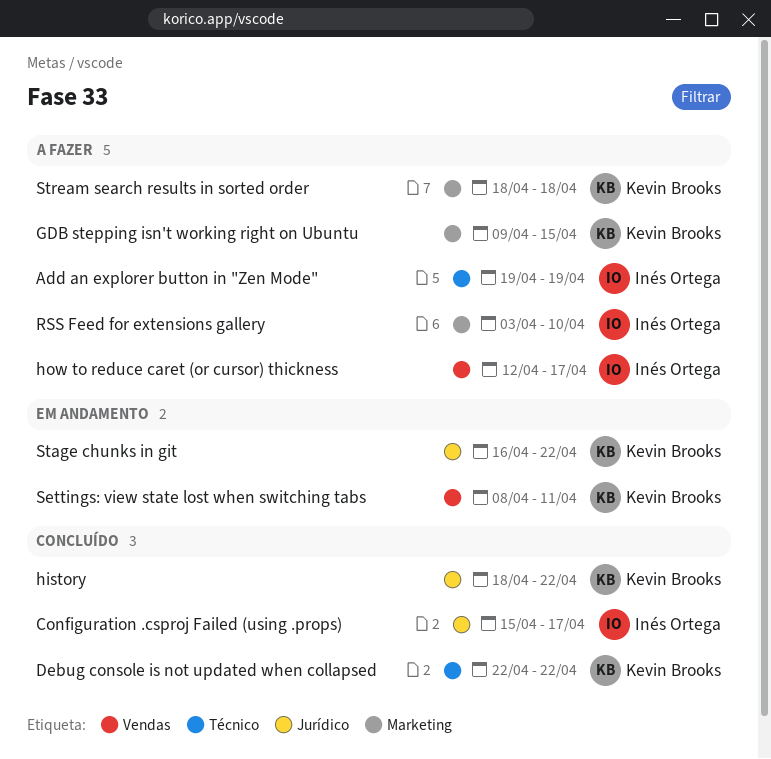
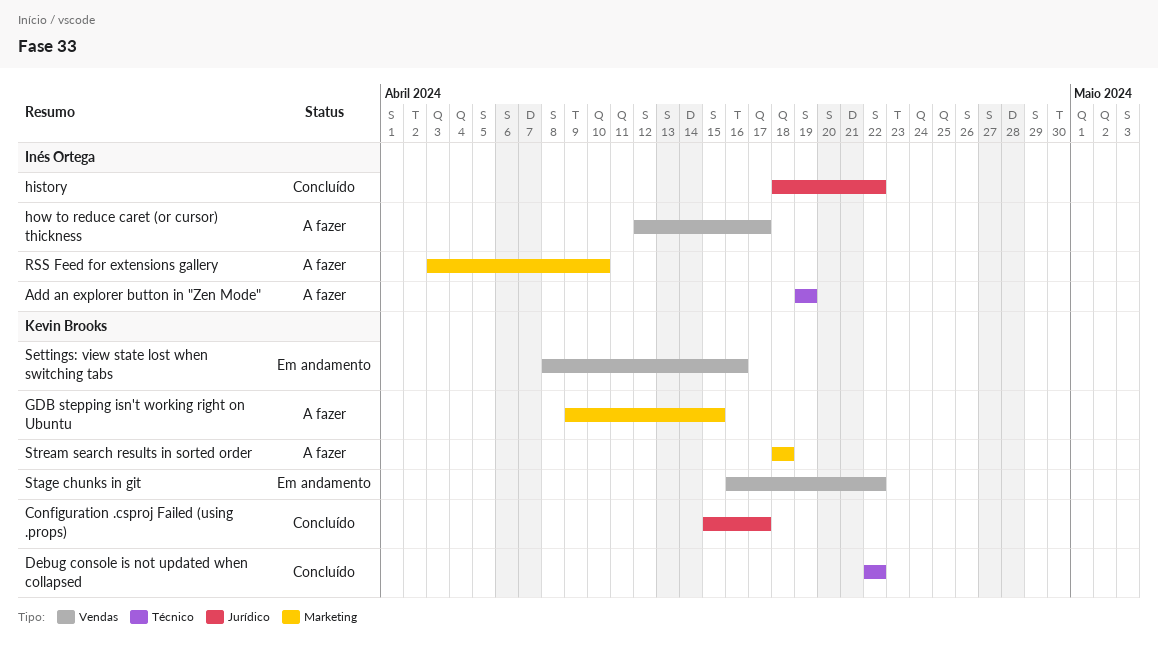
Configuration .csproj Failed (using .props), owner: Inés Ortega -> Kevin Brooks
history, owner: Kevin Brooks -> Inés Ortega
Settings: view state lost when switching tabs, due: Apr 11 -> Apr 16
Stage chunks in git, label: Jurídico -> Vendas

